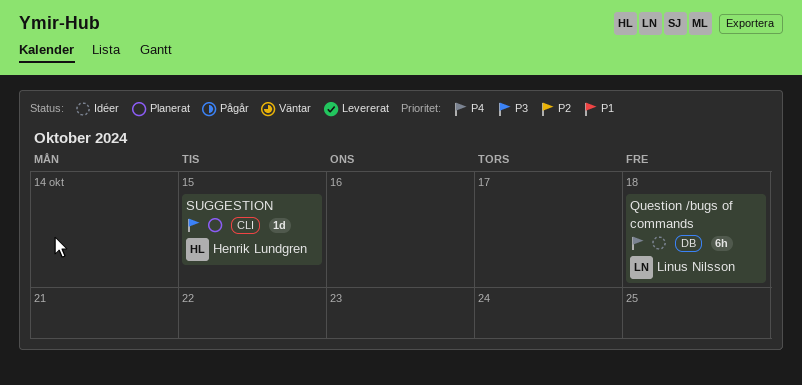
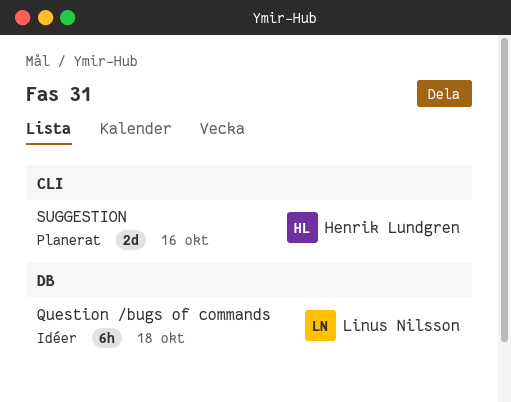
SUGGESTION, estimate: 1d -> 2d
SUGGESTION, due: Oct 15 -> Oct 16

